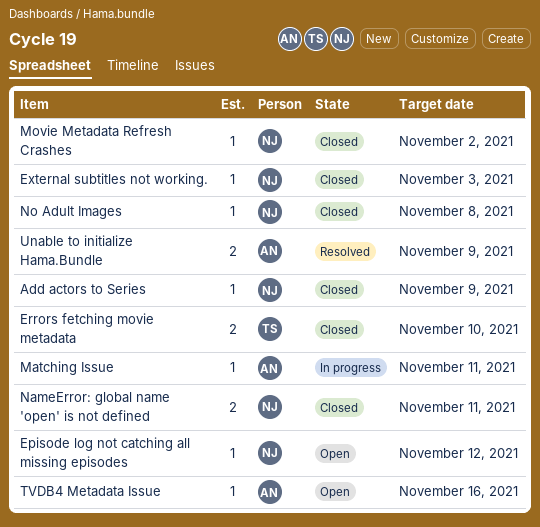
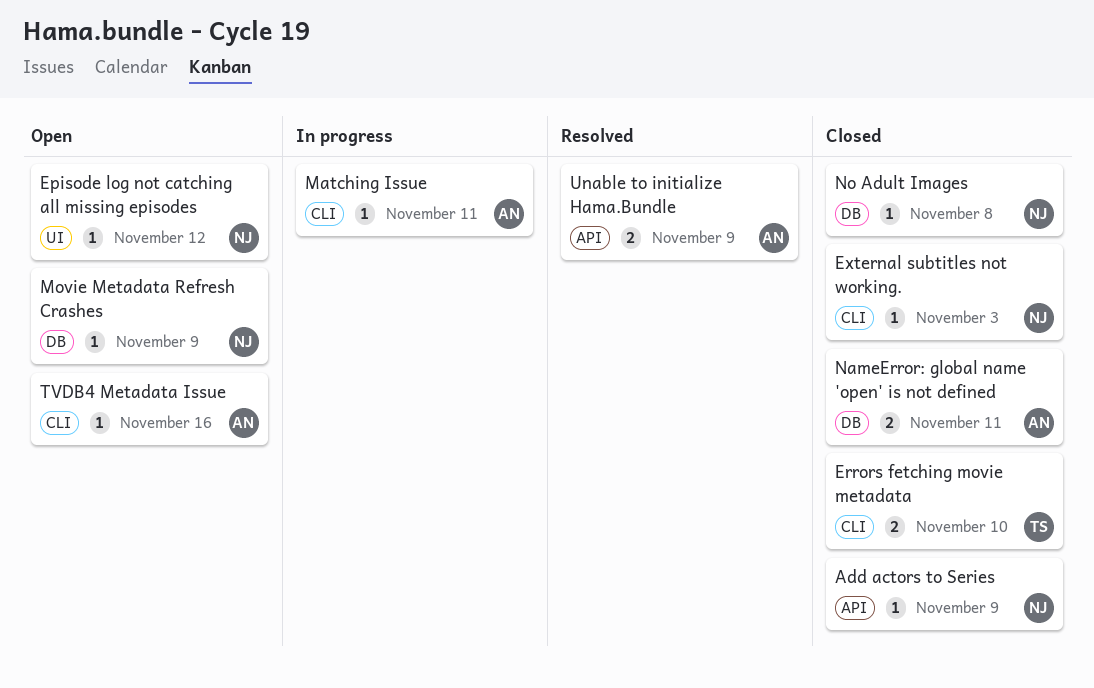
Movie Metadata Refresh Crashes, status: Closed -> Open
Movie Metadata Refresh Crashes, due: Nov 2 -> Nov 9
NameError: global name 'open' is not defined, owner: NJ -> AN

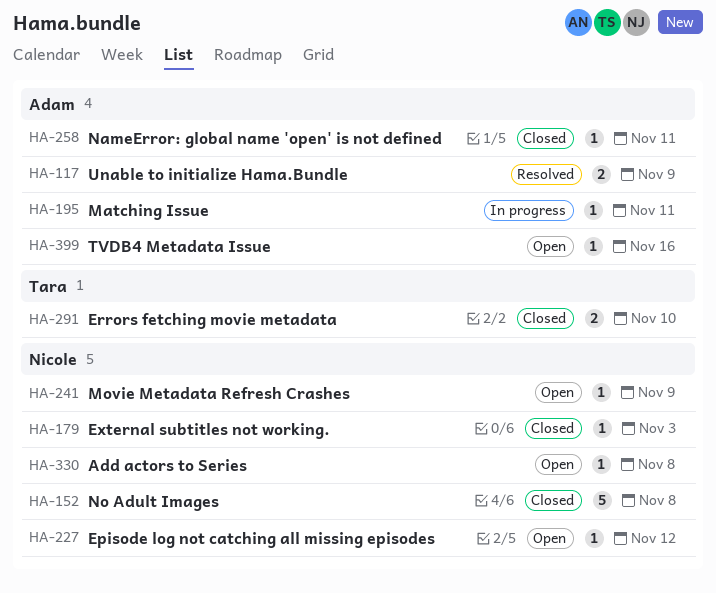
Add actors to Series, status: Closed -> Open
Add actors to Series, due: Nov 9 -> Nov 8
NameError: global name 'open' is not defined, estimate: 2 -> 1
No Adult Images, estimate: 1 -> 5

